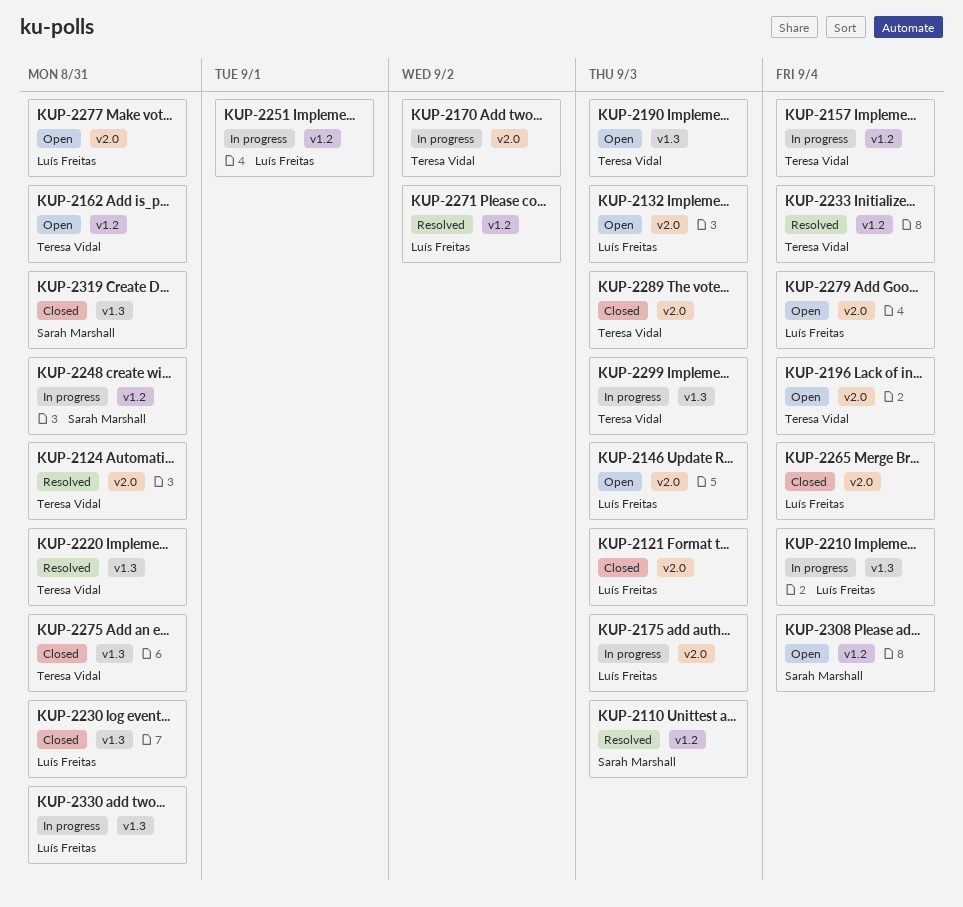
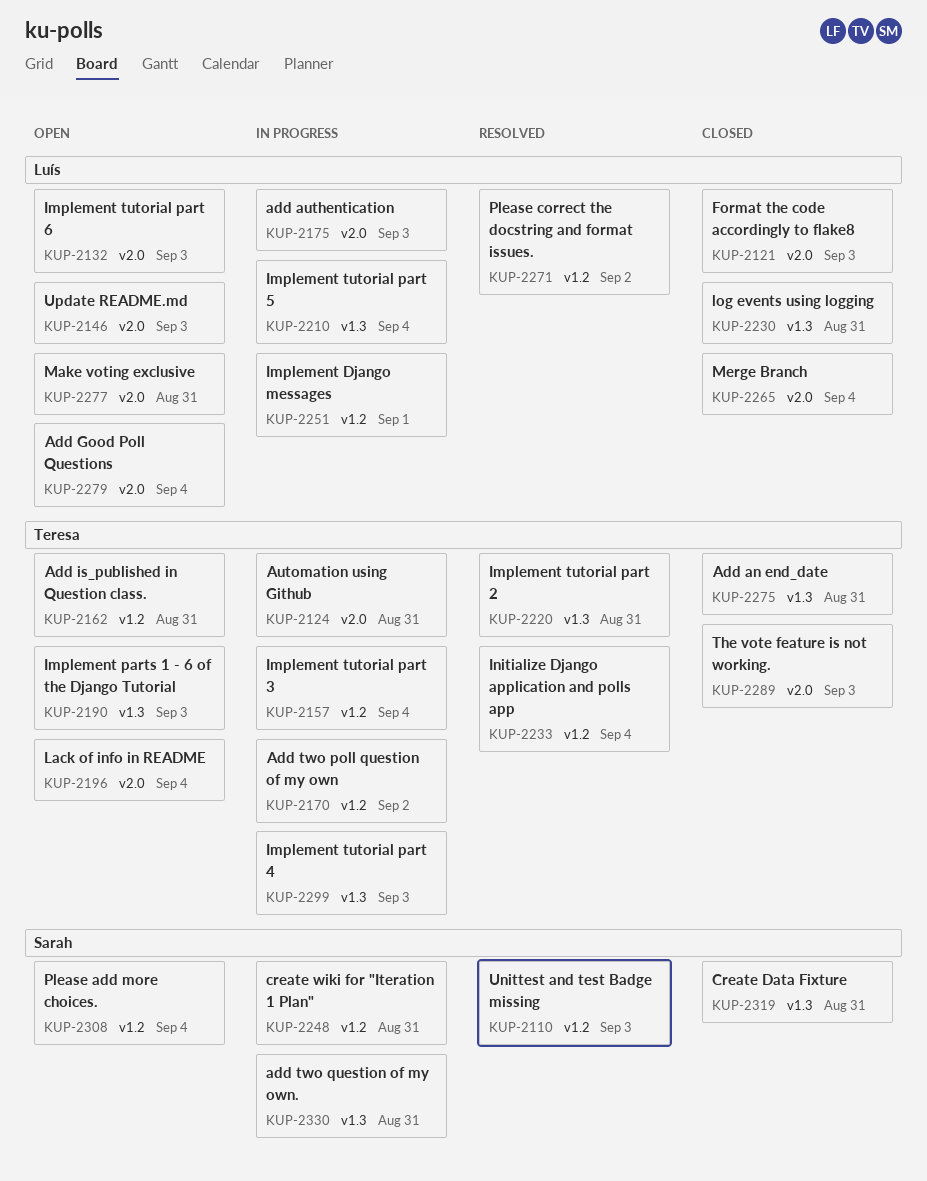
KUP-2124, status: Resolved -> In progress
KUP-2170, label: v2.0 -> v1.2
KUP-2330, owner: Luís Freitas -> Sarah Marshall

